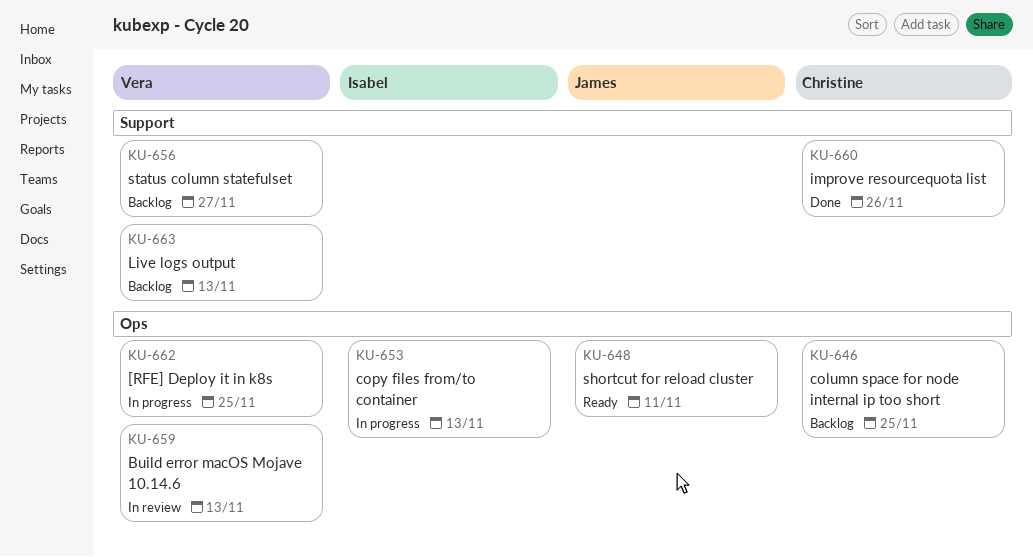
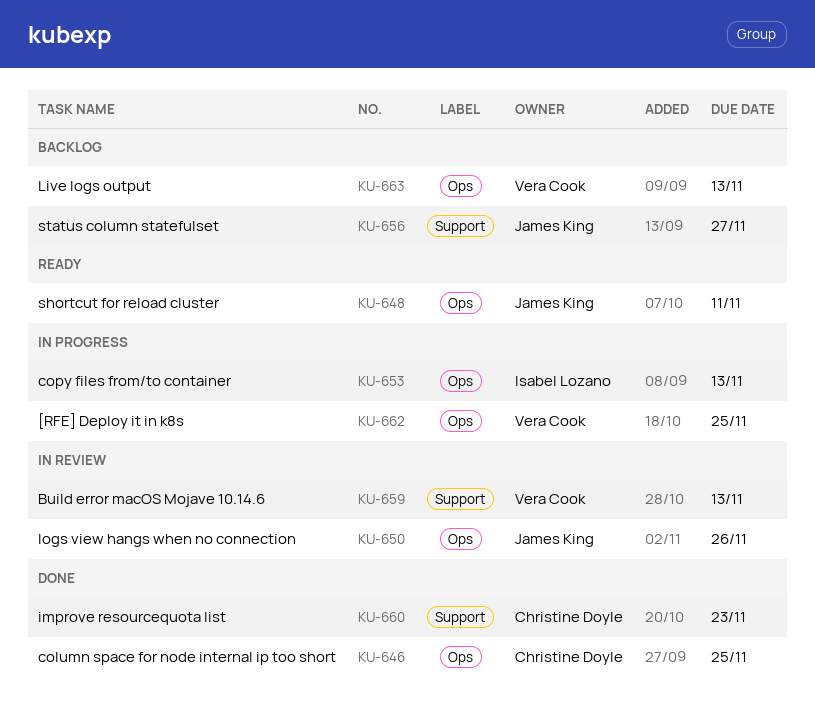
KU-646, status: Backlog -> Done
KU-650: none -> present
KU-656, owner: Vera Cook -> James King
KU-659, label: Ops -> Support
KU-660, due: Nov 26 -> Nov 23
KU-663, label: Support -> Ops

